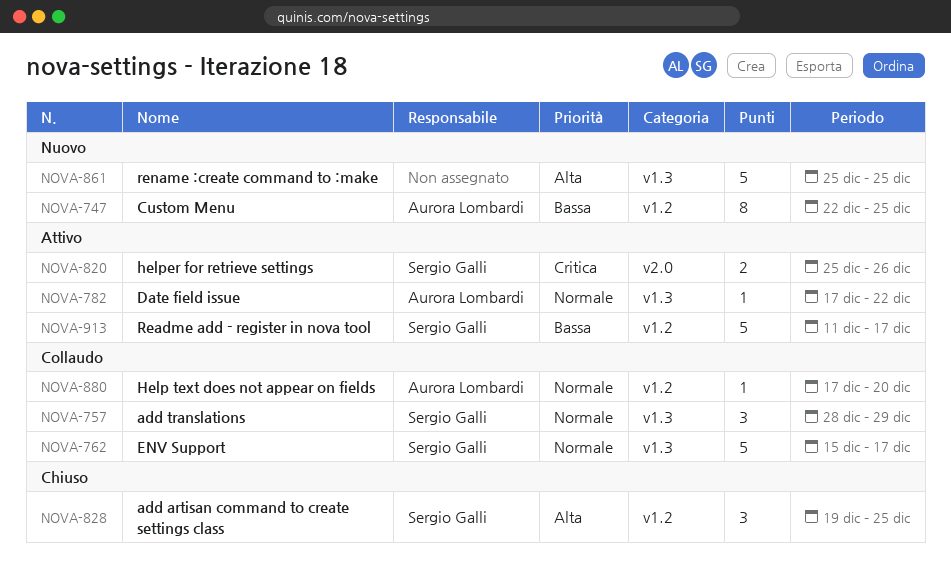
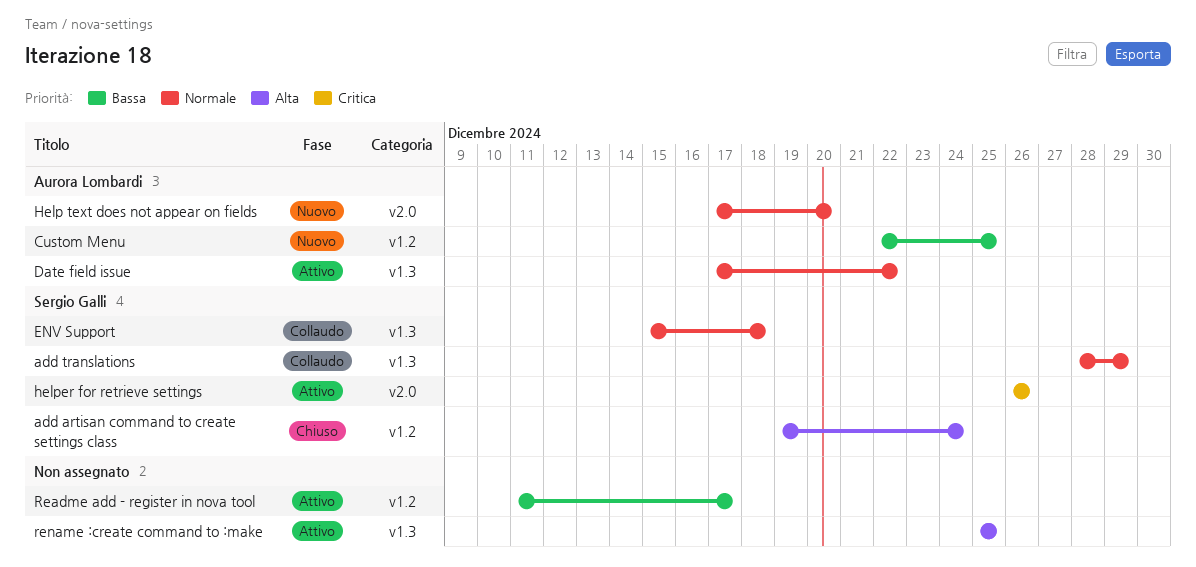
add artisan command to create settings class, due: Dec 25 -> Dec 24
ENV Support, due: Dec 17 -> Dec 18
Help text does not appear on fields, status: Collaudo -> Nuovo
Help text does not appear on fields, label: v1.2 -> v2.0
helper for retrieve settings, start: Dec 25 -> Dec 26
Readme add - register in nova tool, owner: Sergio Galli -> none
rename :create command to :make, status: Nuovo -> Attivo

